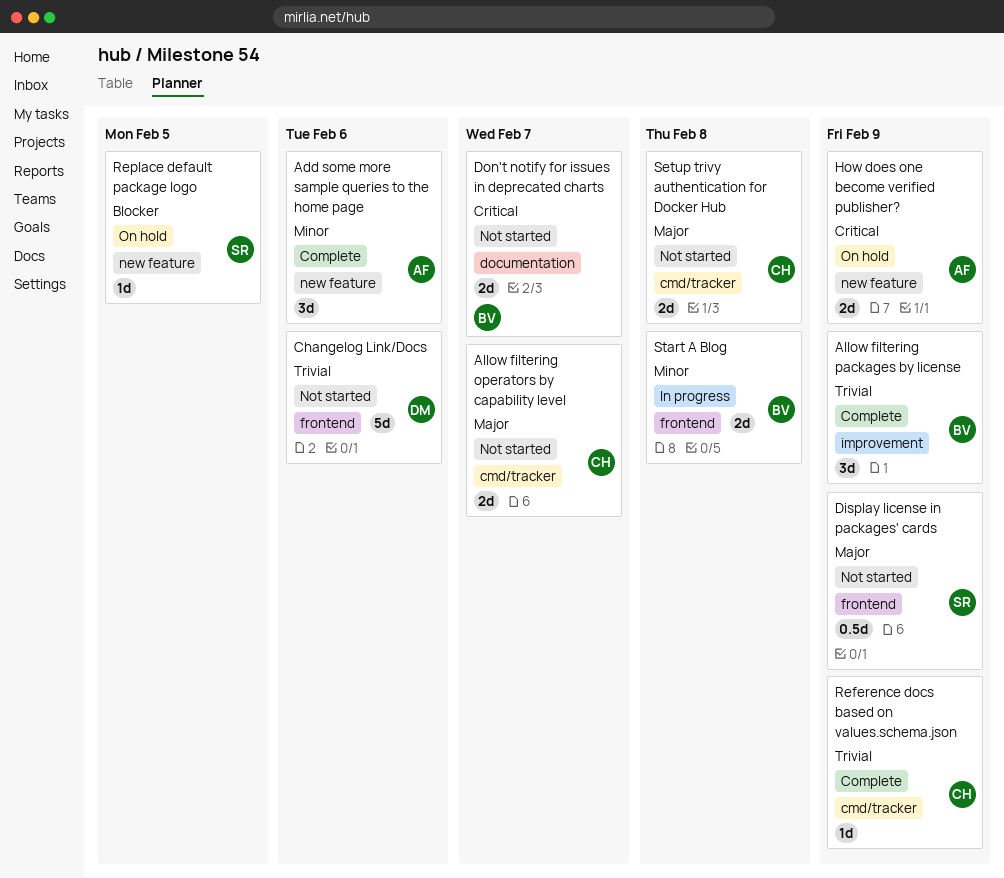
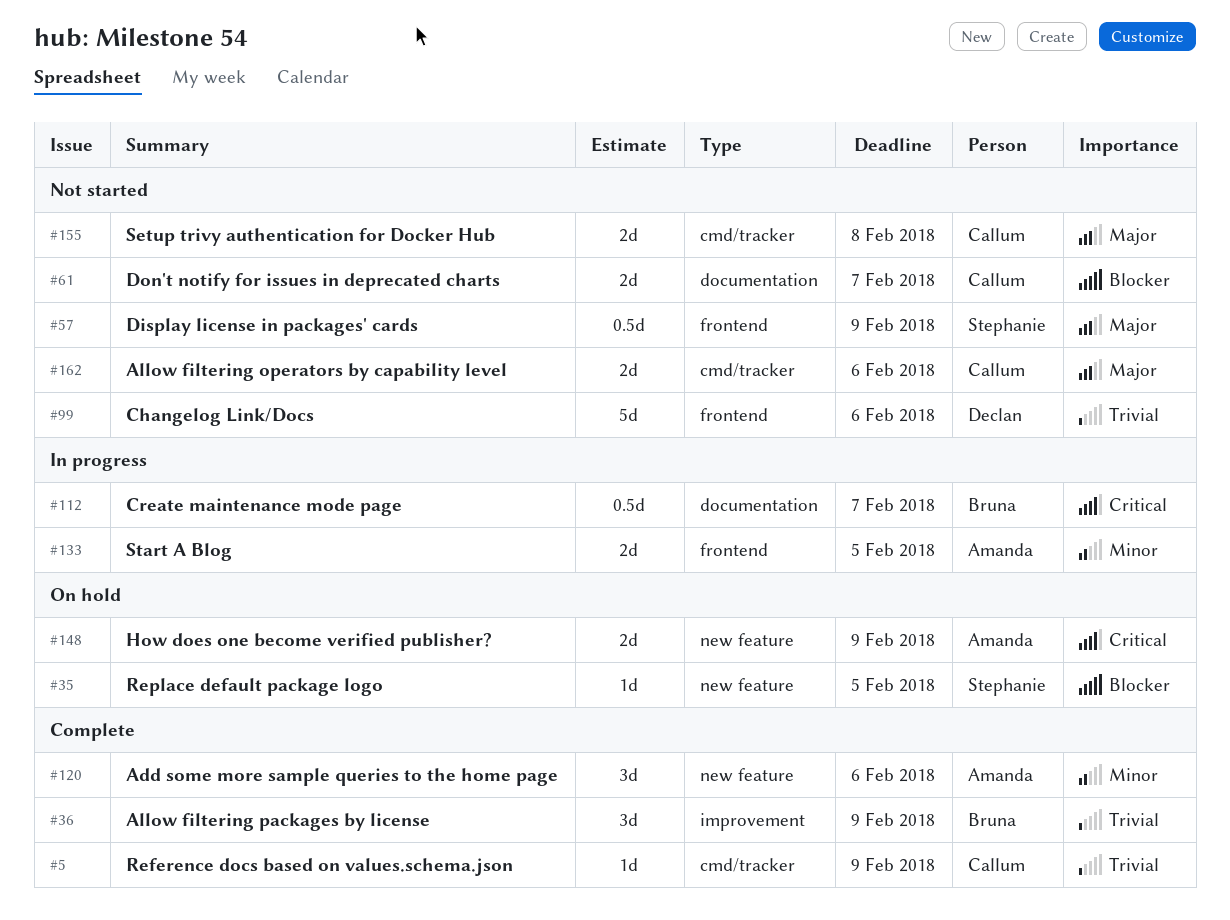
Allow filtering operators by capability level, due: Feb 7 -> Feb 6
Create maintenance mode page: none -> present
Don't notify for issues in deprecated charts, owner: Bruna -> Callum
Don't notify for issues in deprecated charts, priority: Critical -> Blocker
Start A Blog, owner: Bruna -> Amanda
Start A Blog, due: Feb 8 -> Feb 5

